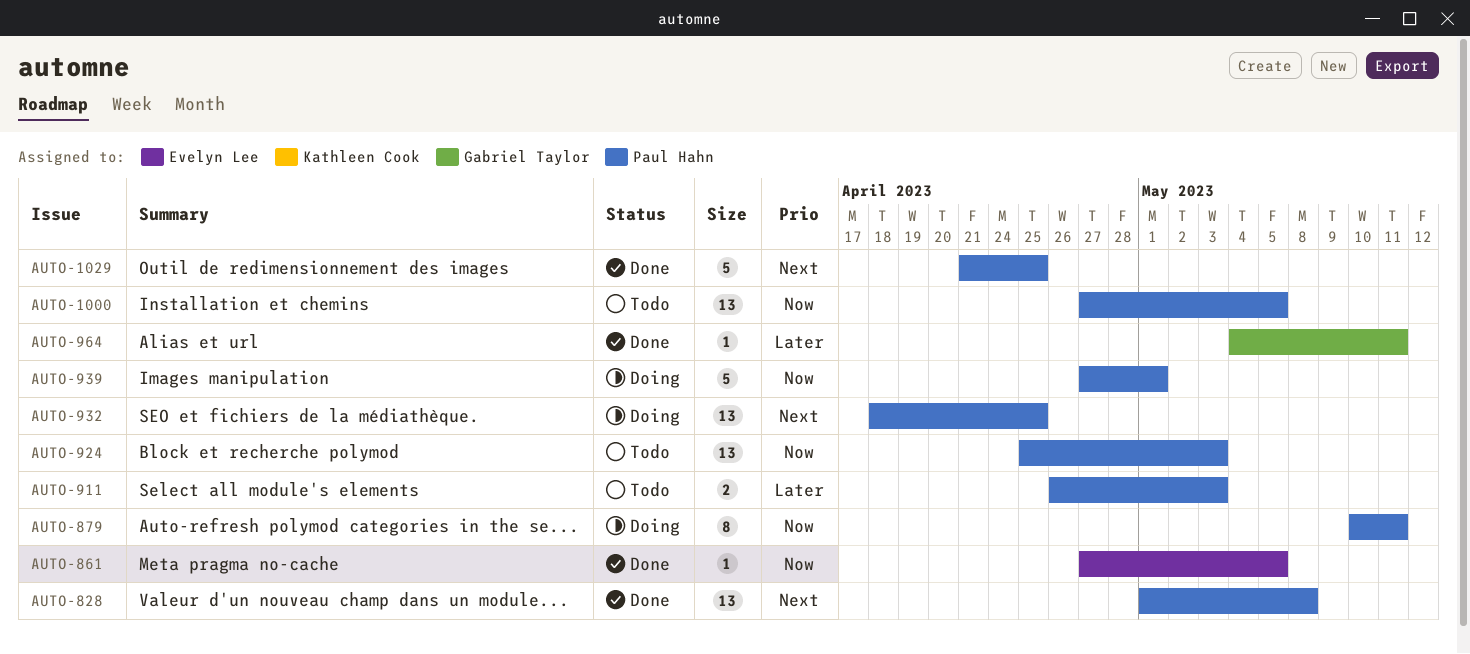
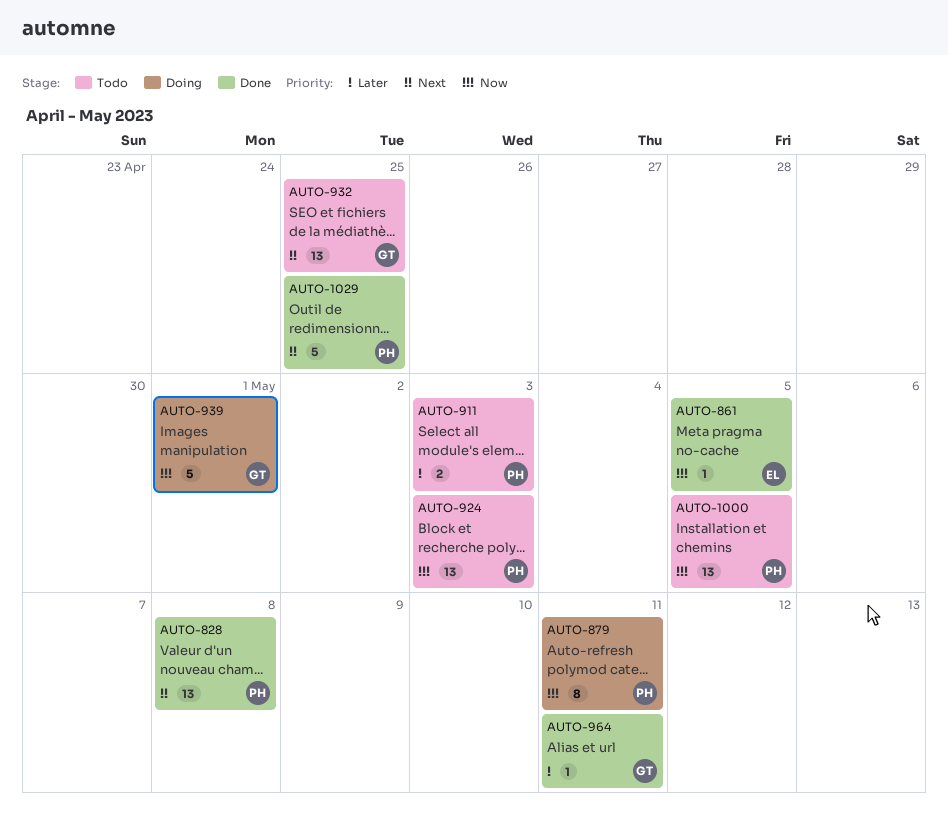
AUTO-932, status: Doing -> Todo
AUTO-932, owner: Paul Hahn -> Gabriel Taylor
AUTO-939, owner: Paul Hahn -> Gabriel Taylor

